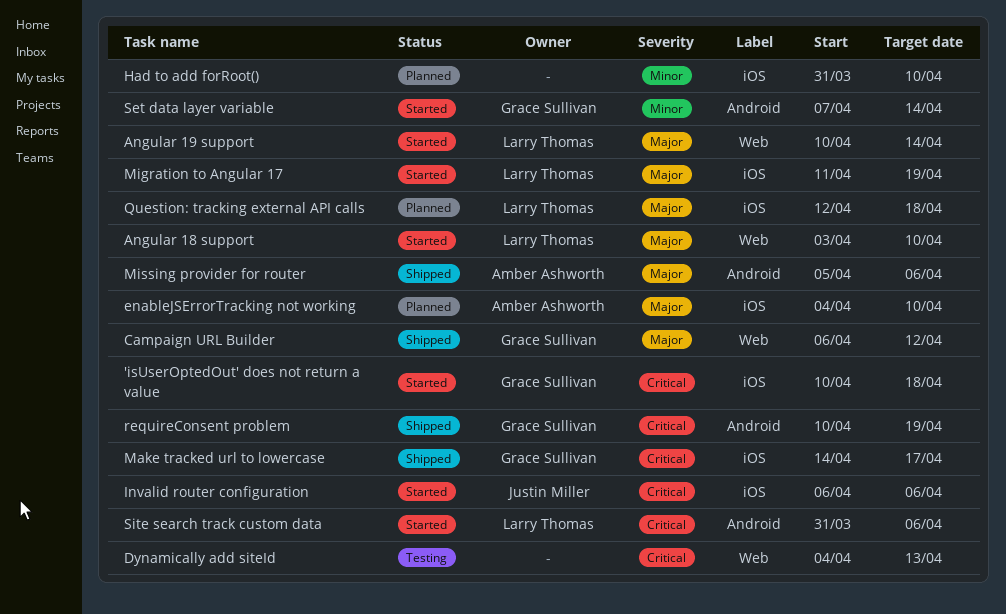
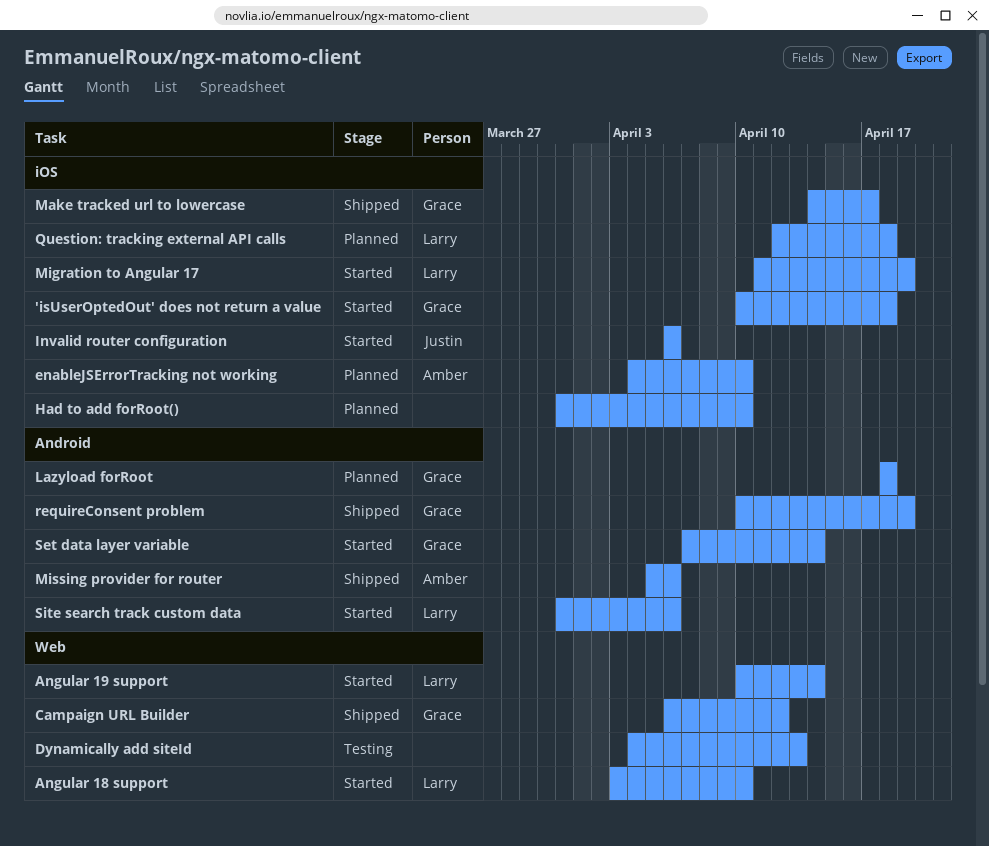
Lazyload forRoot: none -> present

